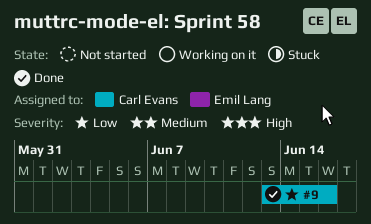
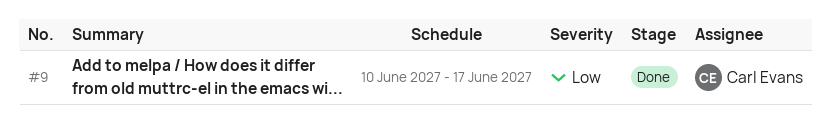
#9, start: Jun 13 -> Jun 10
#9, due: Jun 16 -> Jun 17

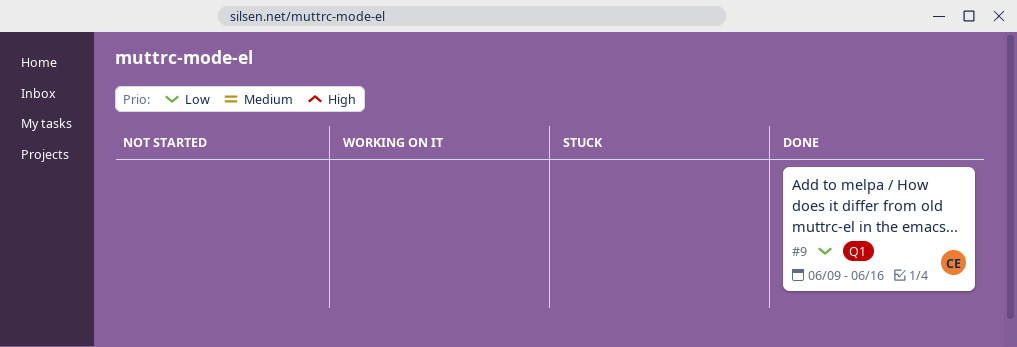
#9, start: Jun 10 -> Jun 9
#9, due: Jun 17 -> Jun 16

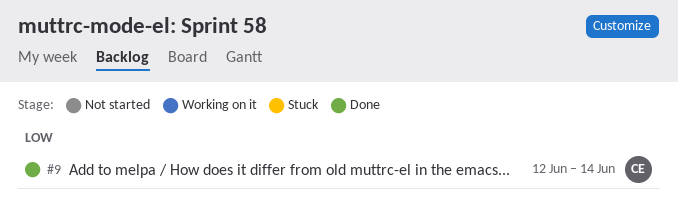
#9, start: Jun 9 -> Jun 12
#9, due: Jun 16 -> Jun 14

